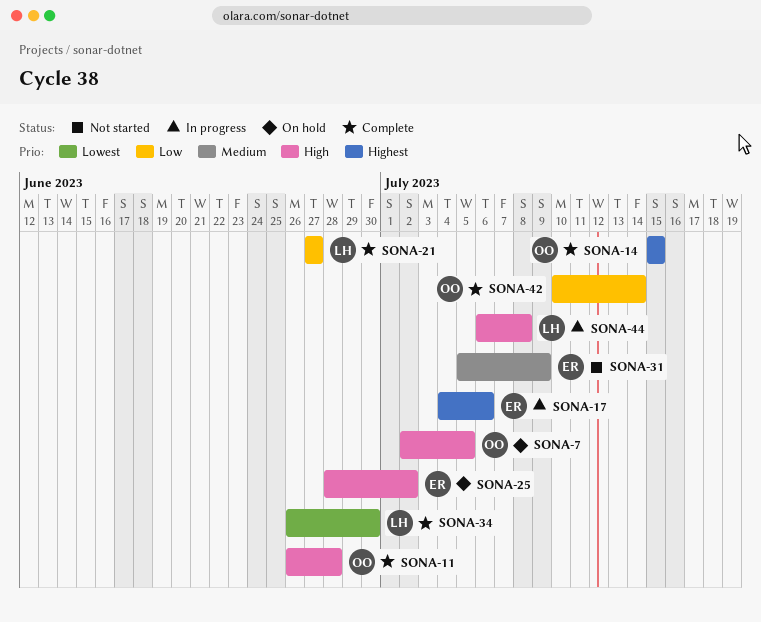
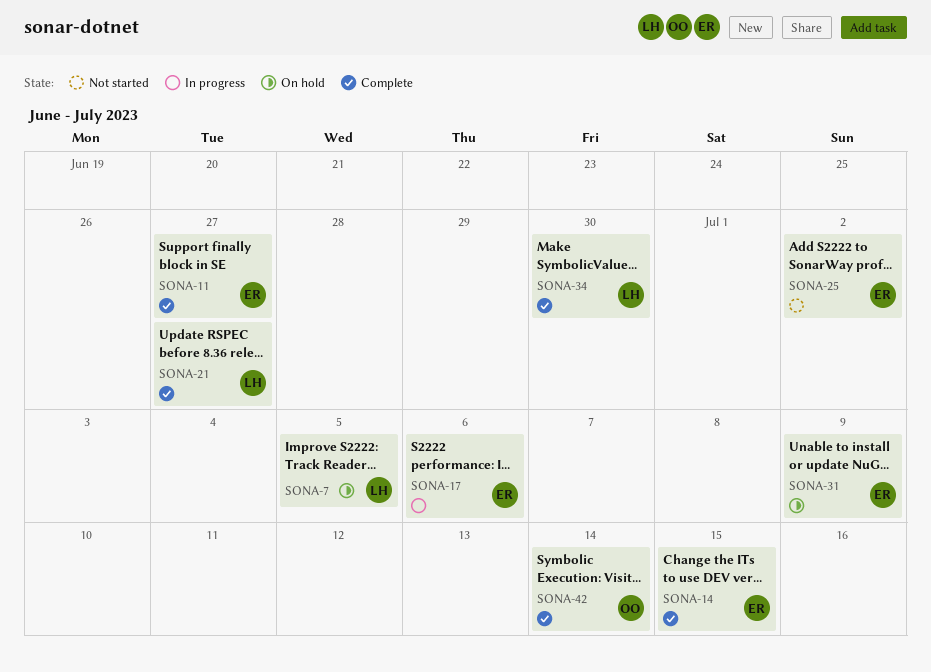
SONA-7, owner: OO -> LH
SONA-11, owner: OO -> ER
SONA-11, due: Jun 28 -> Jun 27
SONA-14, owner: OO -> ER
SONA-25, status: On hold -> Not started
SONA-31, status: Not started -> On hold
SONA-44: present -> none

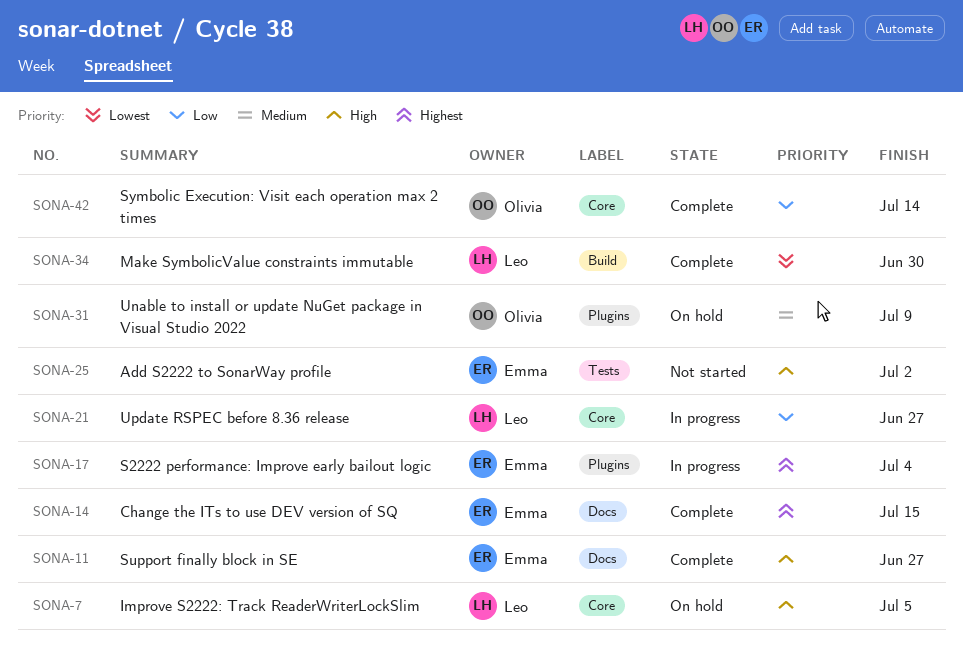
SONA-17, due: Jul 6 -> Jul 4
SONA-21, status: Complete -> In progress
SONA-31, owner: Emma -> Olivia

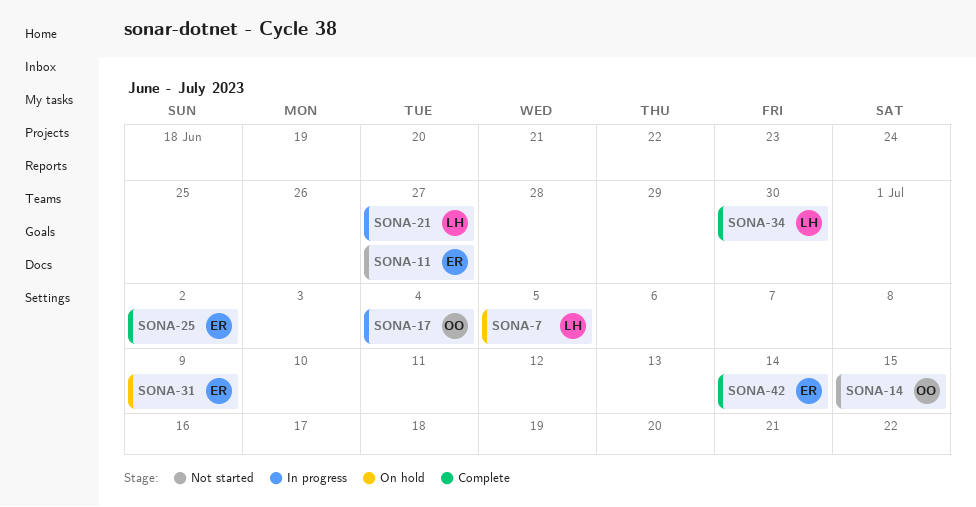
SONA-11, status: Complete -> Not started
SONA-14, status: Complete -> Not started
SONA-14, owner: Emma -> Olivia
SONA-17, owner: Emma -> Olivia
SONA-25, status: Not started -> Complete
SONA-31, owner: Olivia -> Emma
SONA-42, owner: Olivia -> Emma

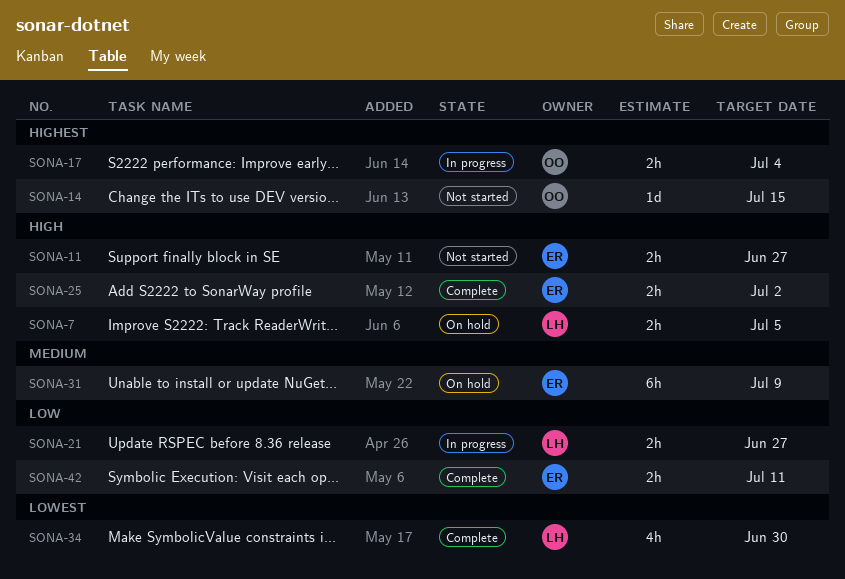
SONA-42, due: Jul 14 -> Jul 11

